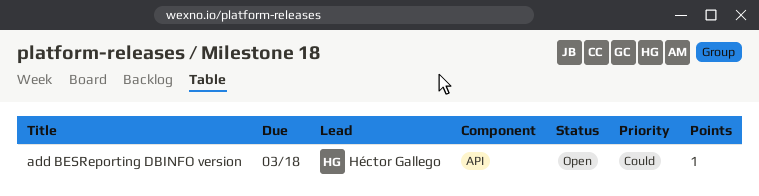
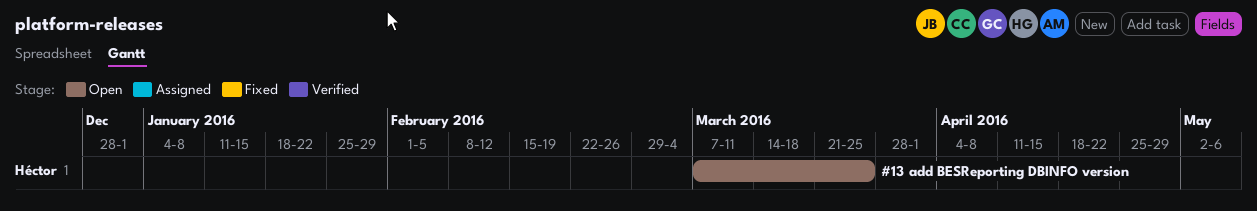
add BESReporting DBINFO version, due: Mar 18 -> Mar 25

